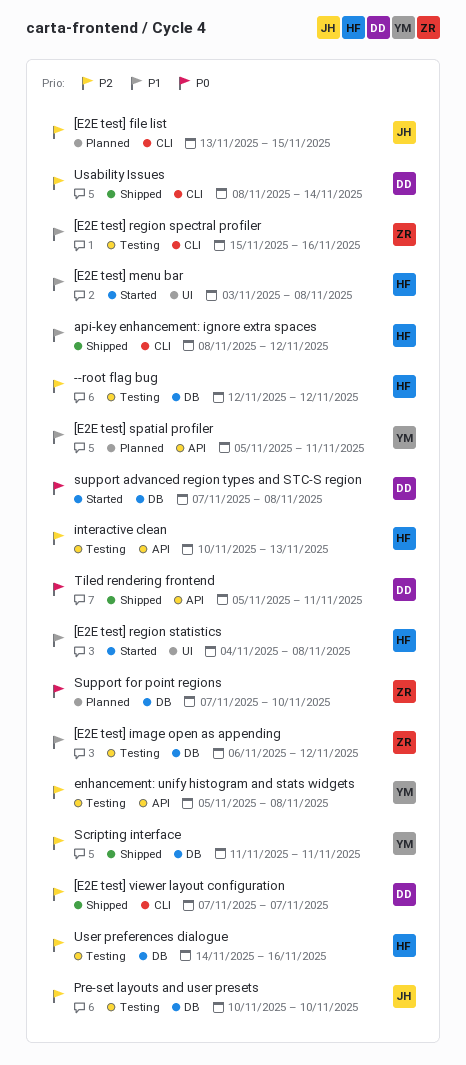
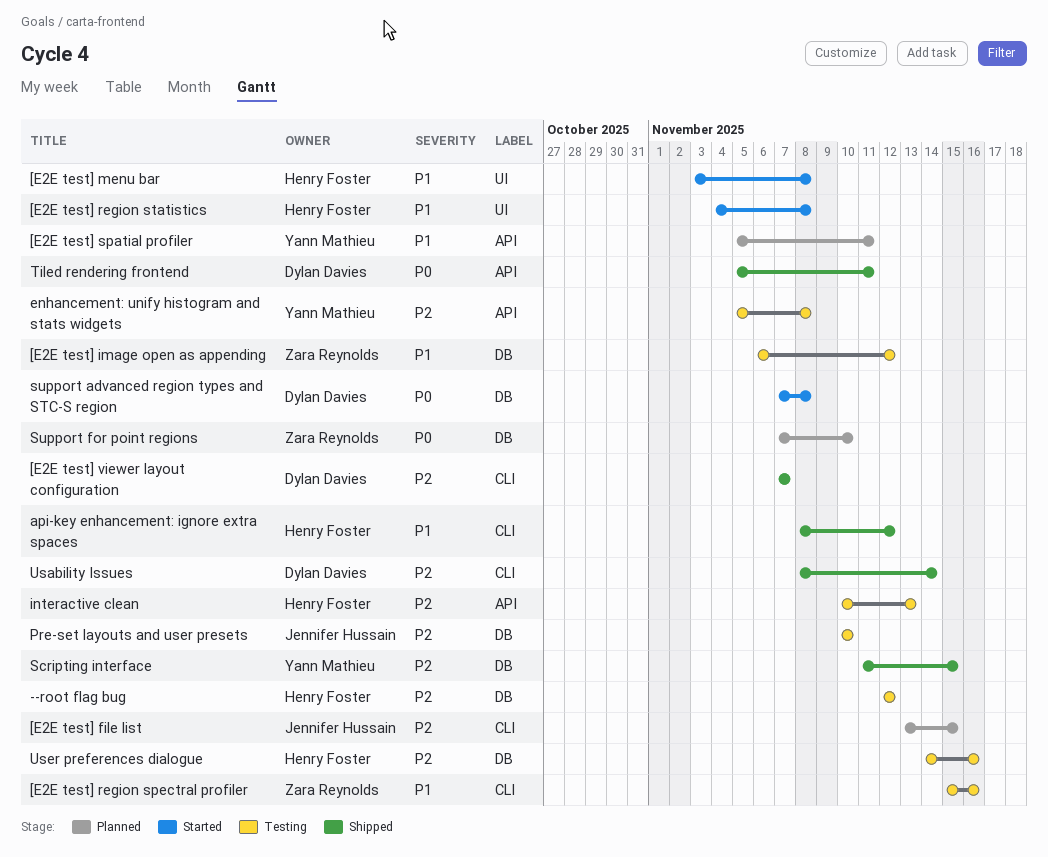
Scripting interface, due: Nov 11 -> Nov 15

